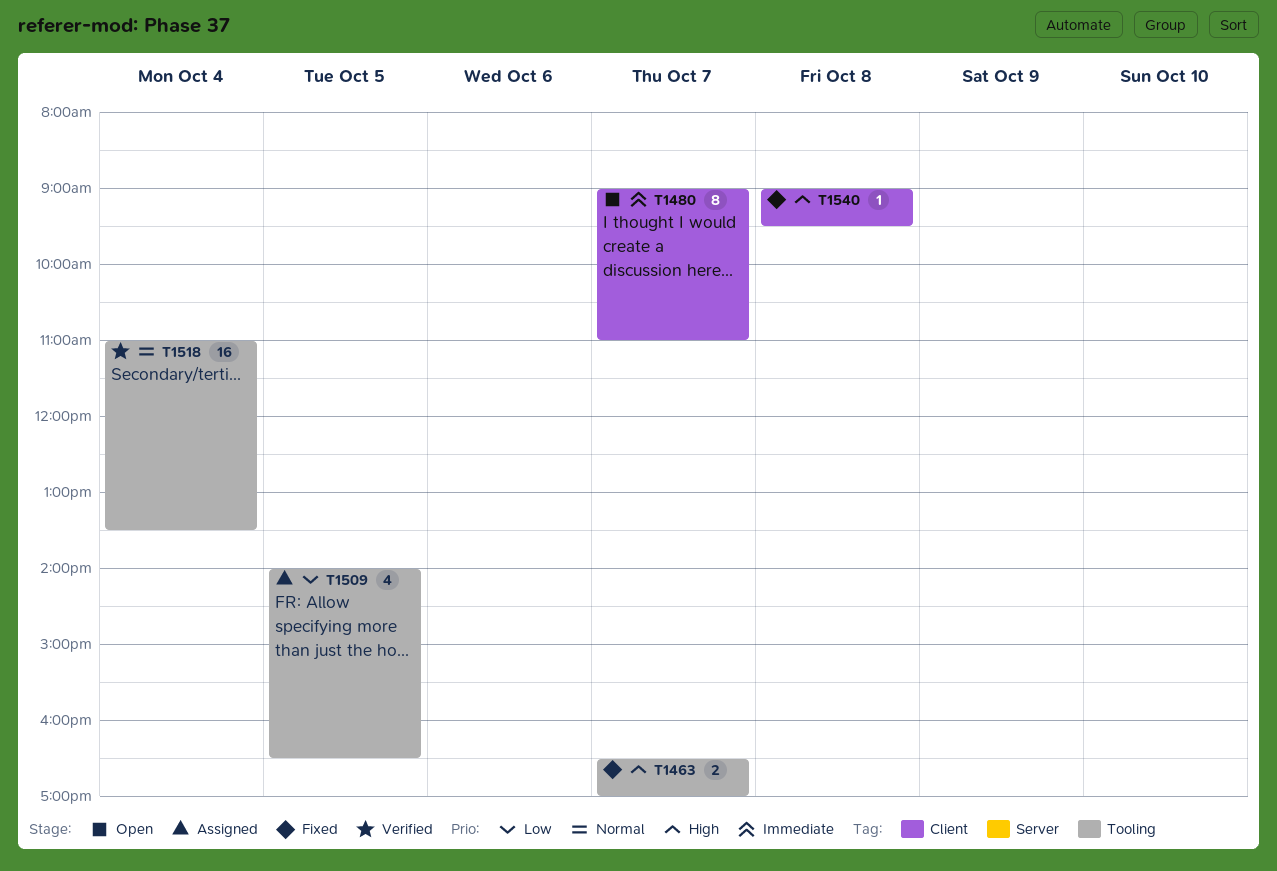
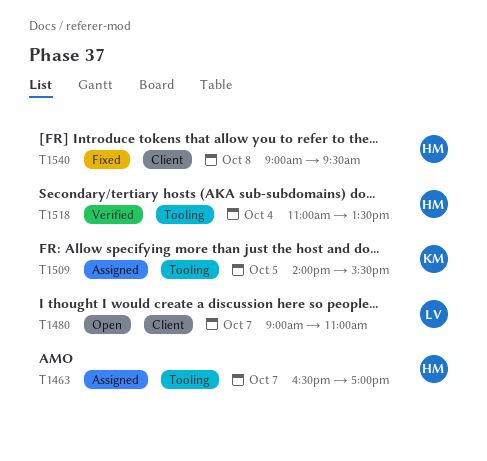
T1463, status: Fixed -> Assigned
T1509, ends: 16:30 -> 15:30

